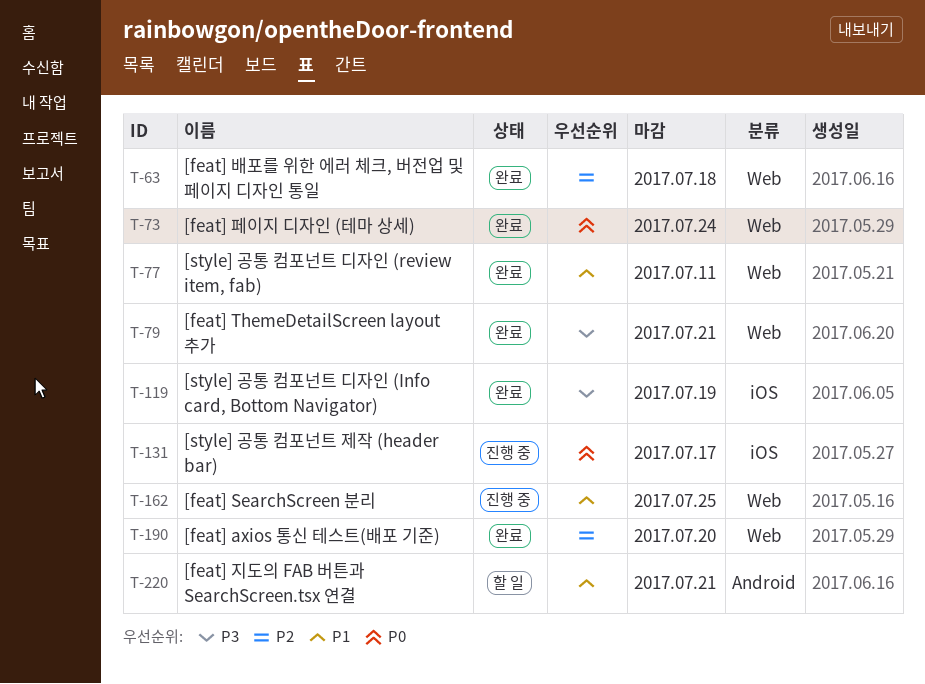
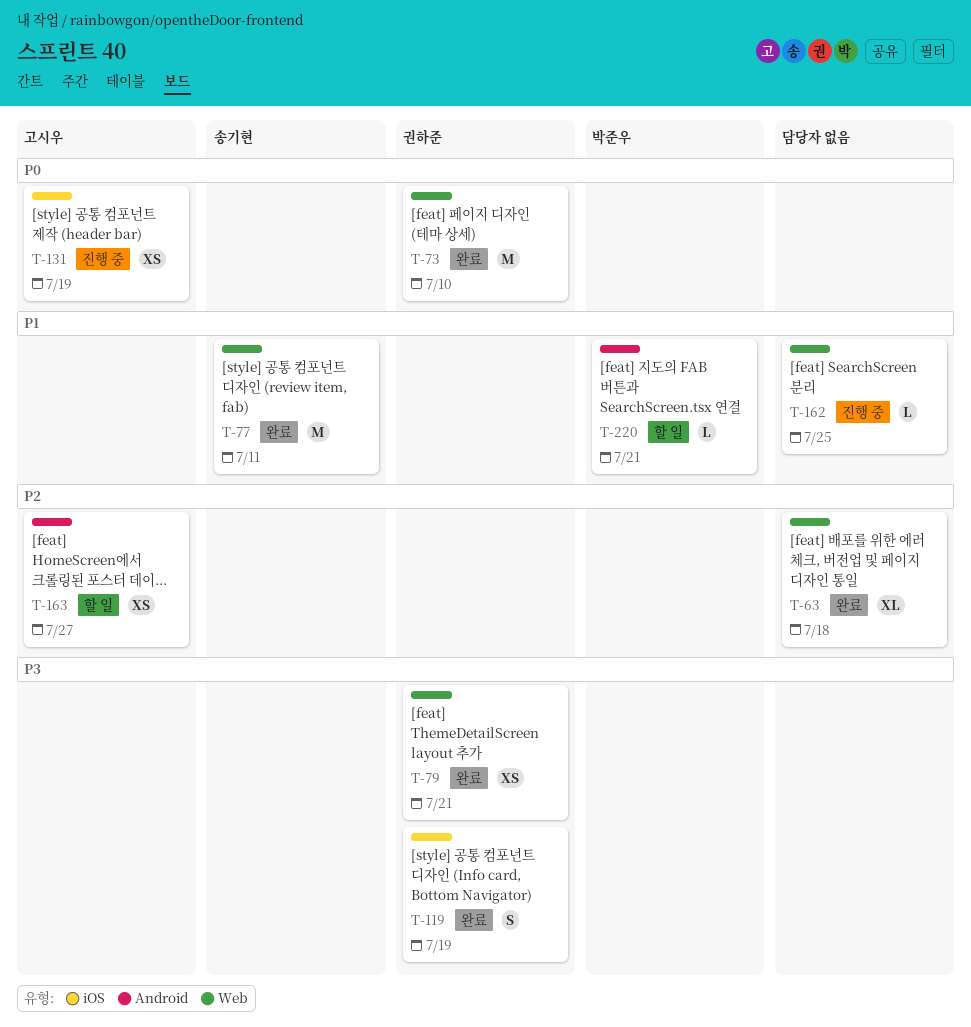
T-73, due: Jul 24 -> Jul 10
T-131, due: Jul 17 -> Jul 19
T-163: none -> present
T-190: present -> none

